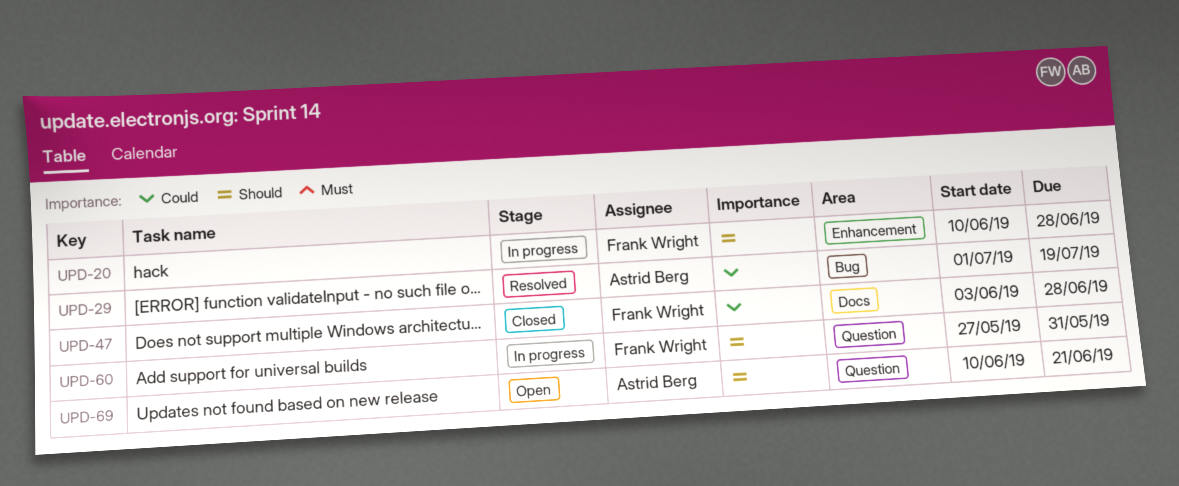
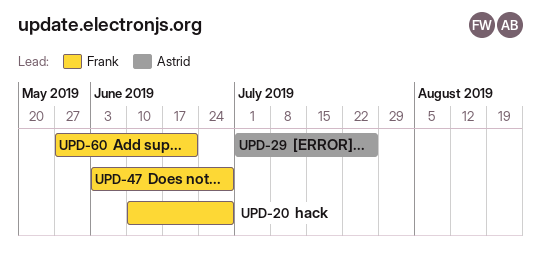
UPD-29, due: Jul 19 -> Jul 26
UPD-60, due: May 31 -> Jun 21
UPD-69: present -> none

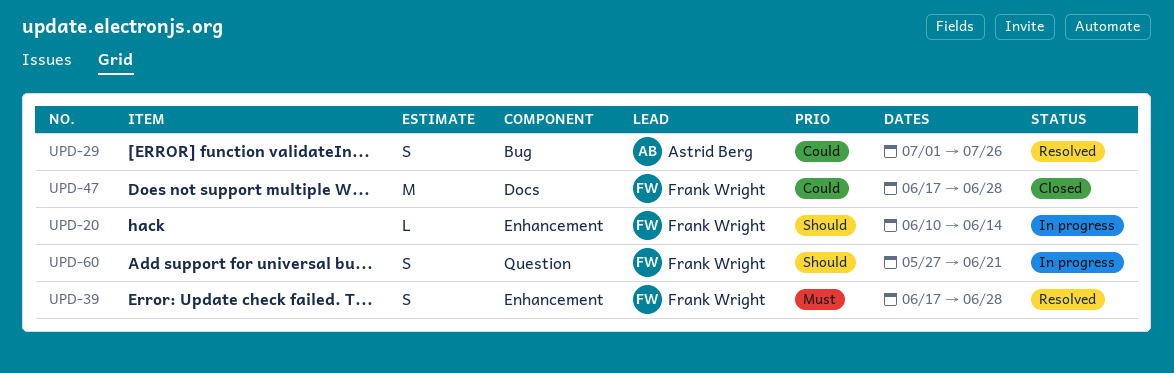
UPD-20, due: Jun 28 -> Jun 14
UPD-39: none -> present
UPD-47, start: Jun 3 -> Jun 17

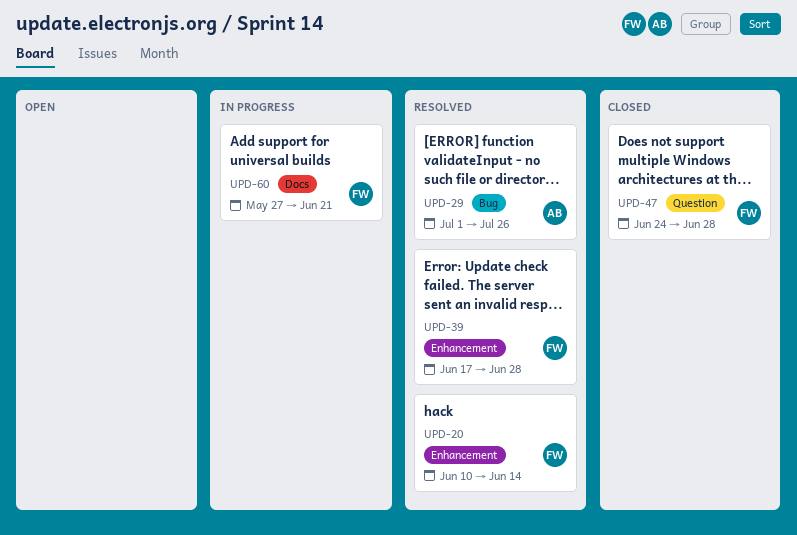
UPD-20, status: In progress -> Resolved
UPD-47, label: Docs -> Question
UPD-47, start: Jun 17 -> Jun 24
UPD-60, label: Question -> Docs

